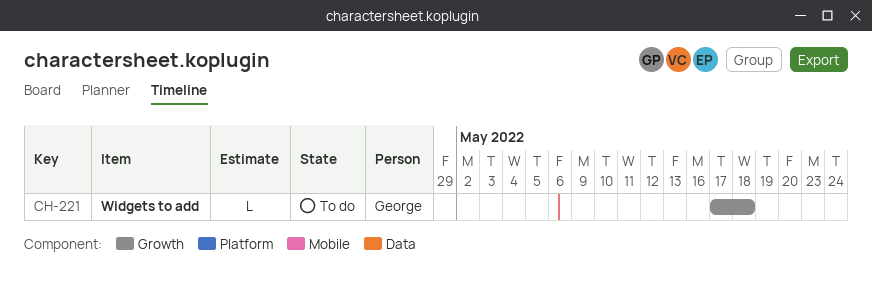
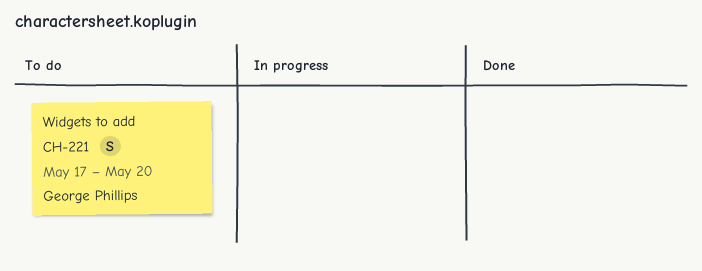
CH-221, estimate: L -> S
CH-221, due: May 18 -> May 20

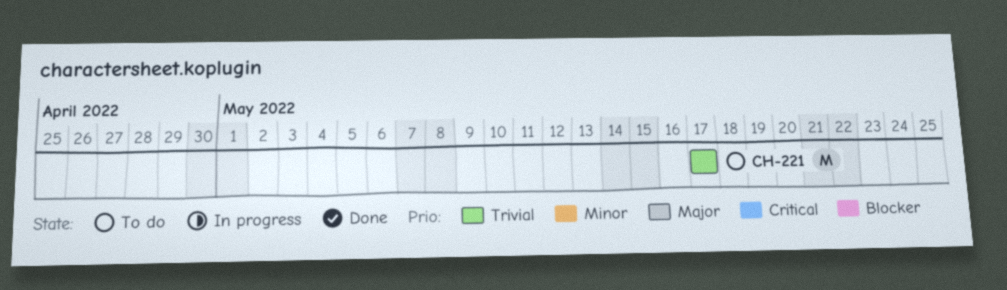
CH-221, estimate: S -> M
CH-221, due: May 20 -> May 17

